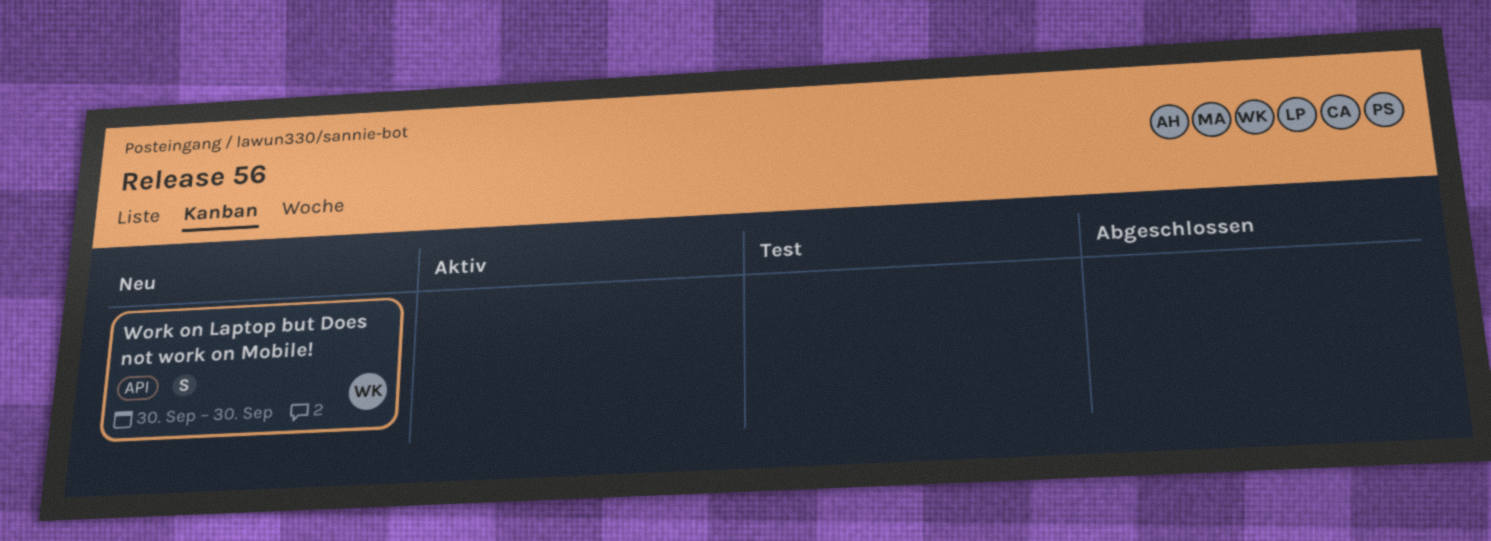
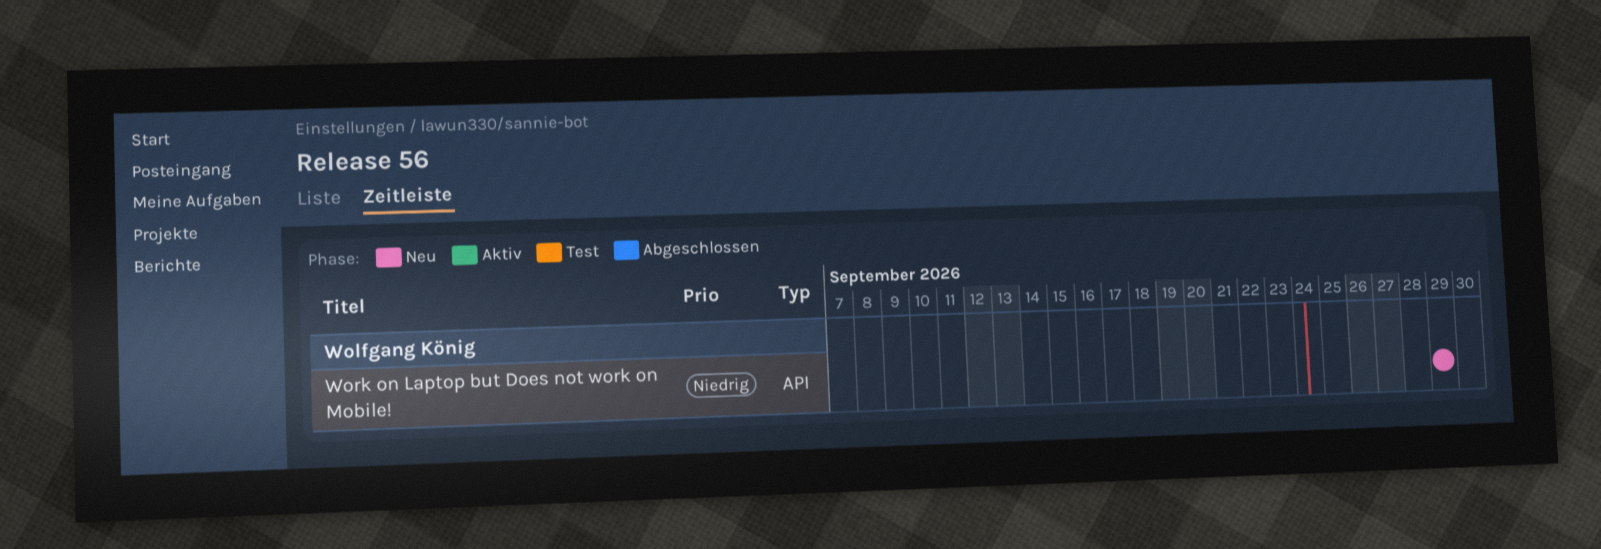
Work on Laptop but Does not work on Mobile!, start: Sep 30 -> Sep 29
Work on Laptop but Does not work on Mobile!, due: Sep 30 -> Sep 29

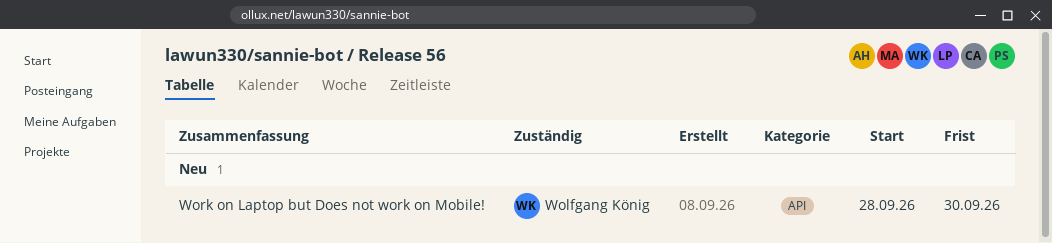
Work on Laptop but Does not work on Mobile!, start: Sep 29 -> Sep 28
Work on Laptop but Does not work on Mobile!, due: Sep 29 -> Sep 30

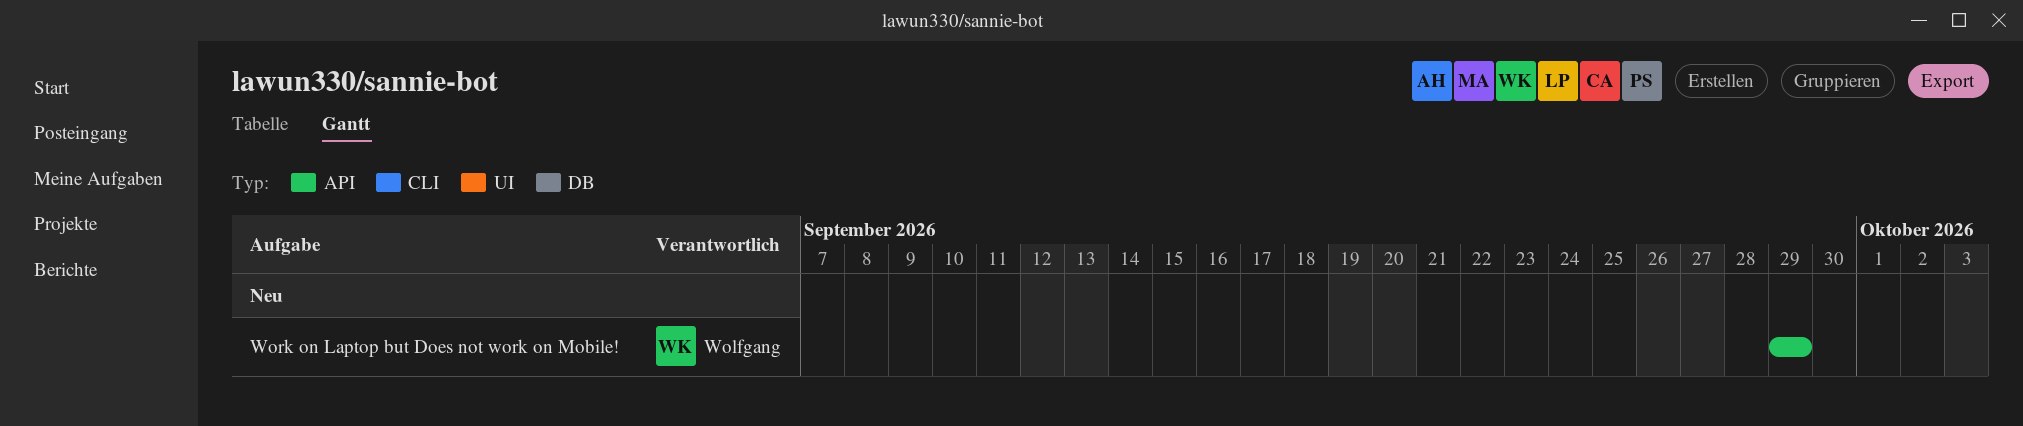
Work on Laptop but Does not work on Mobile!, start: Sep 28 -> Sep 29
Work on Laptop but Does not work on Mobile!, due: Sep 30 -> Sep 29

